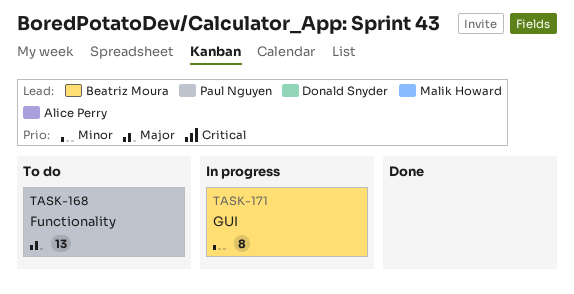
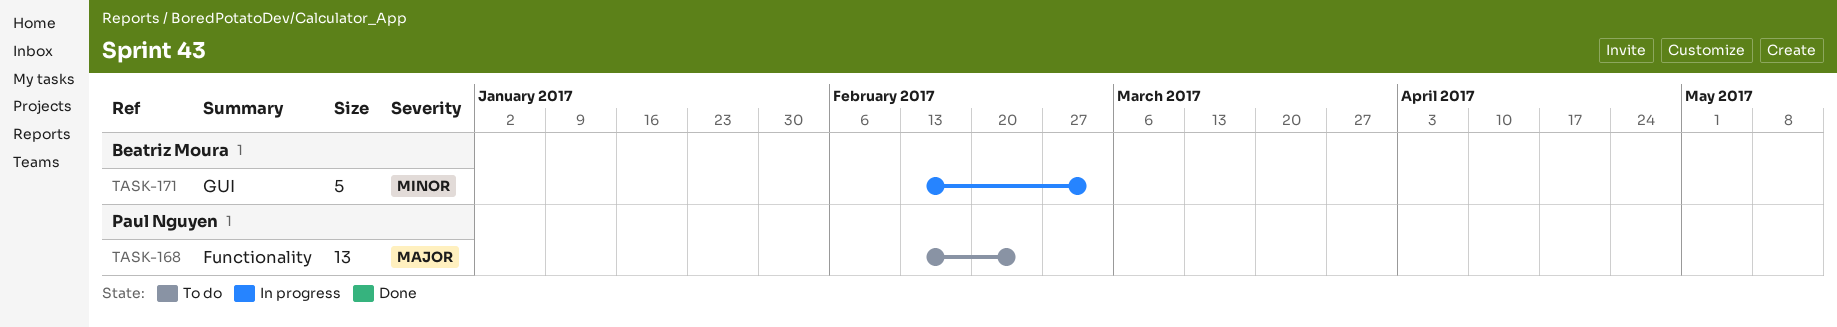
TASK-171, estimate: 8 -> 5

